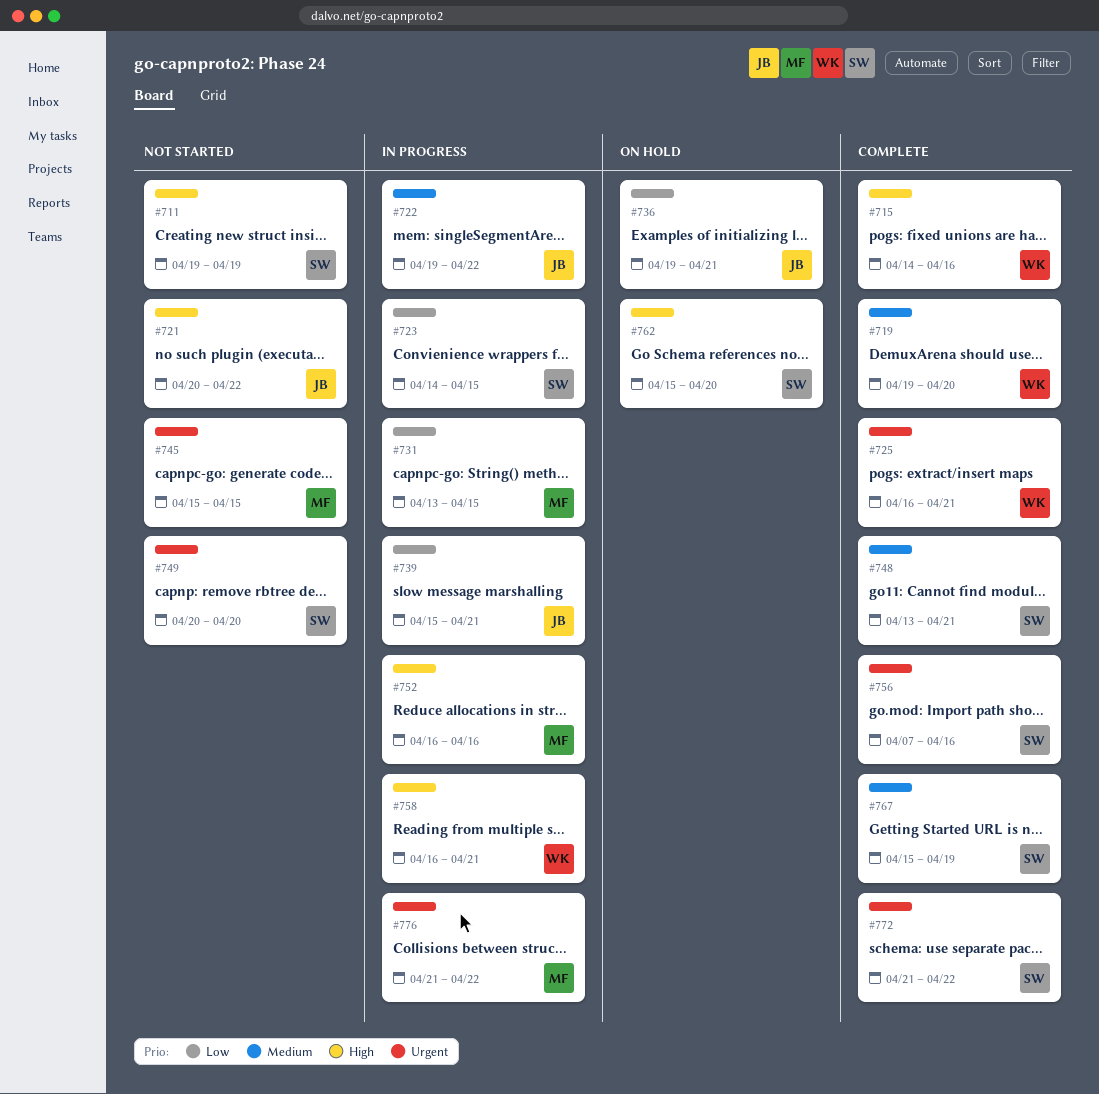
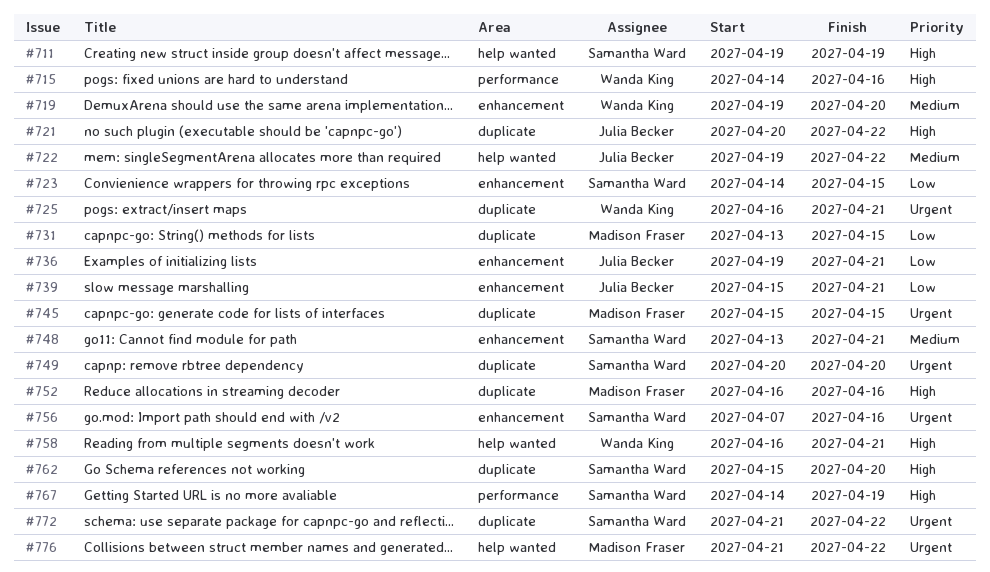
#767, priority: Medium -> High
#767, start: Apr 15 -> Apr 14

